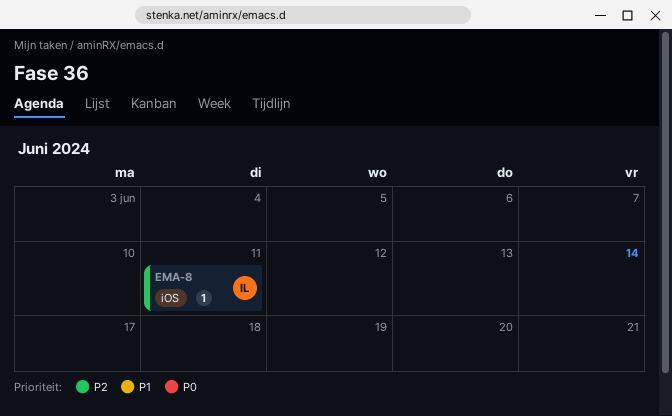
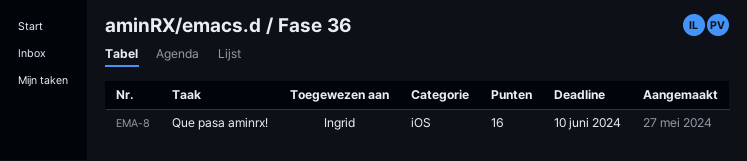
EMA-8, estimate: 1 -> 16
EMA-8, due: Jun 11 -> Jun 10

